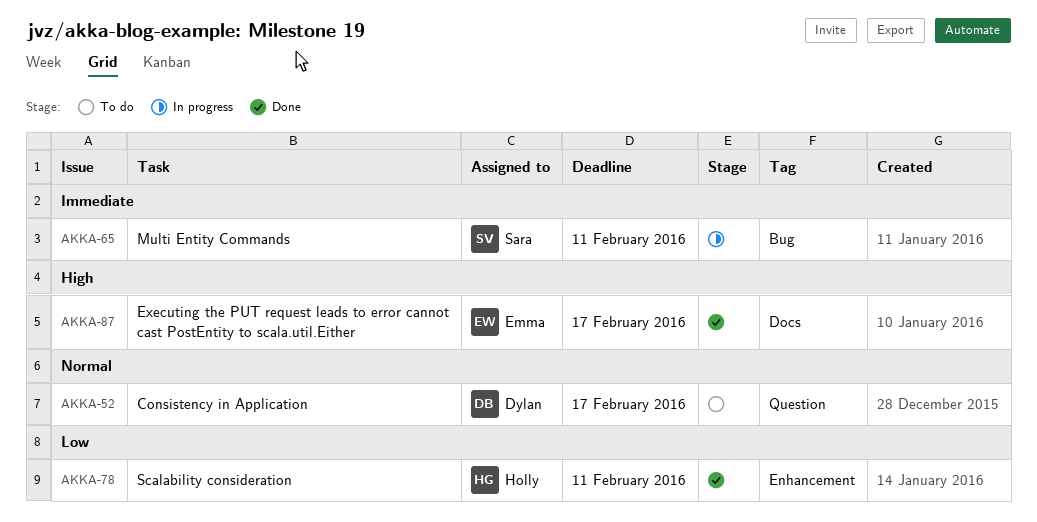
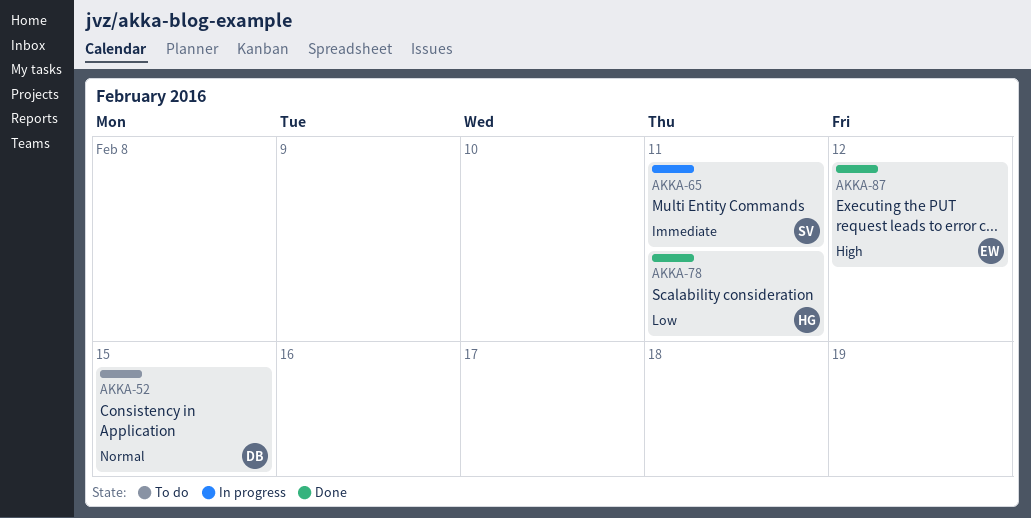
AKKA-52, due: Feb 17 -> Feb 15
AKKA-87, due: Feb 17 -> Feb 12

